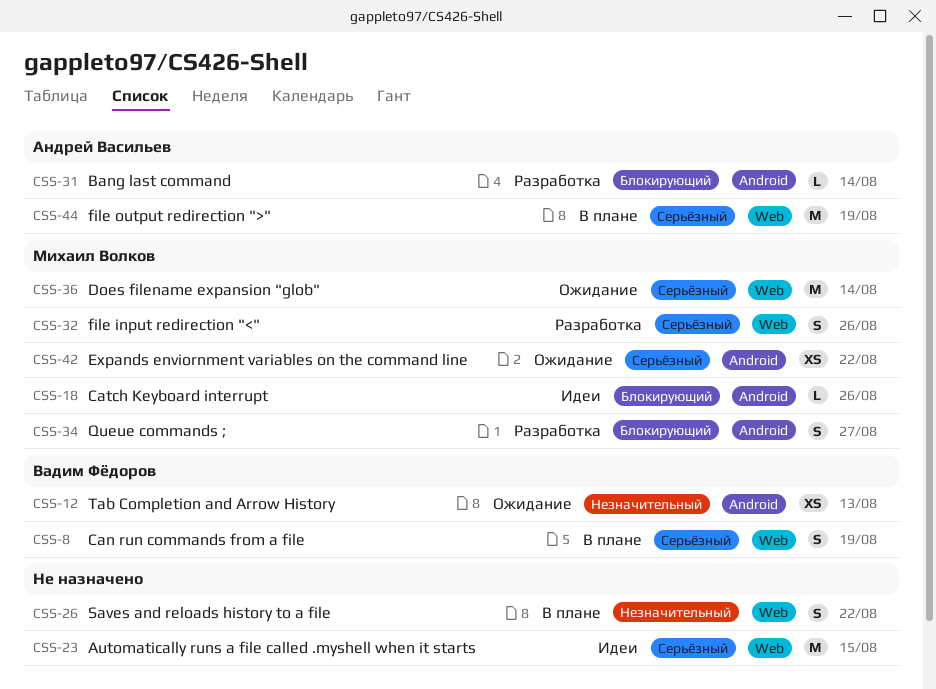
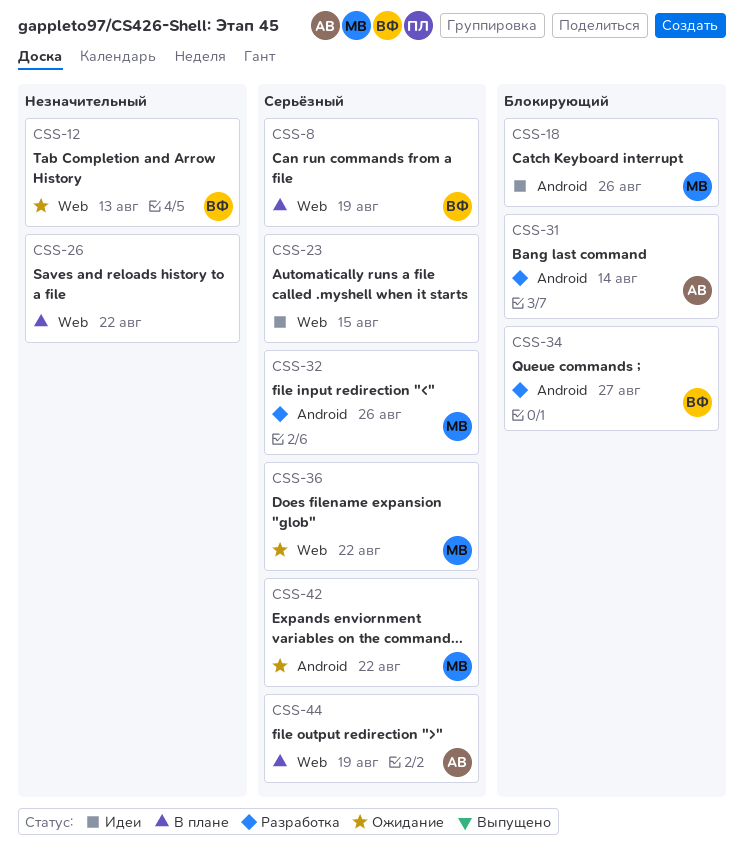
CSS-12, label: Android -> Web
CSS-32, label: Web -> Android
CSS-34, owner: Михаил Волков -> Вадим Фёдоров
CSS-36, due: Aug 14 -> Aug 22

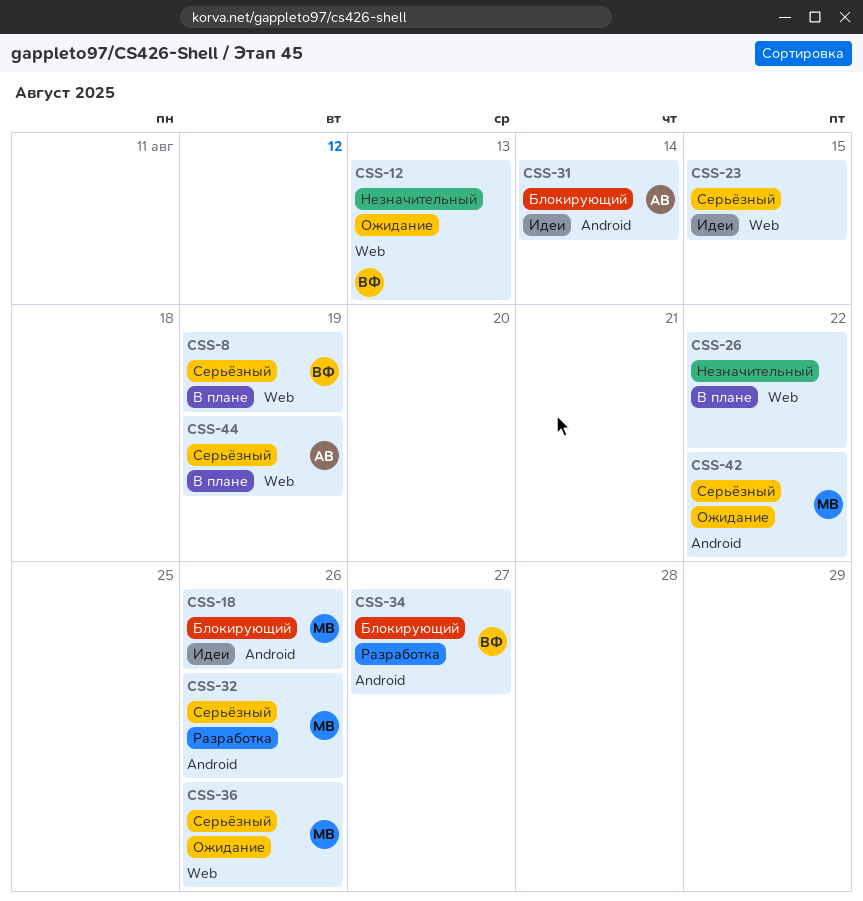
CSS-31, status: Разработка -> Идеи
CSS-36, due: Aug 22 -> Aug 26

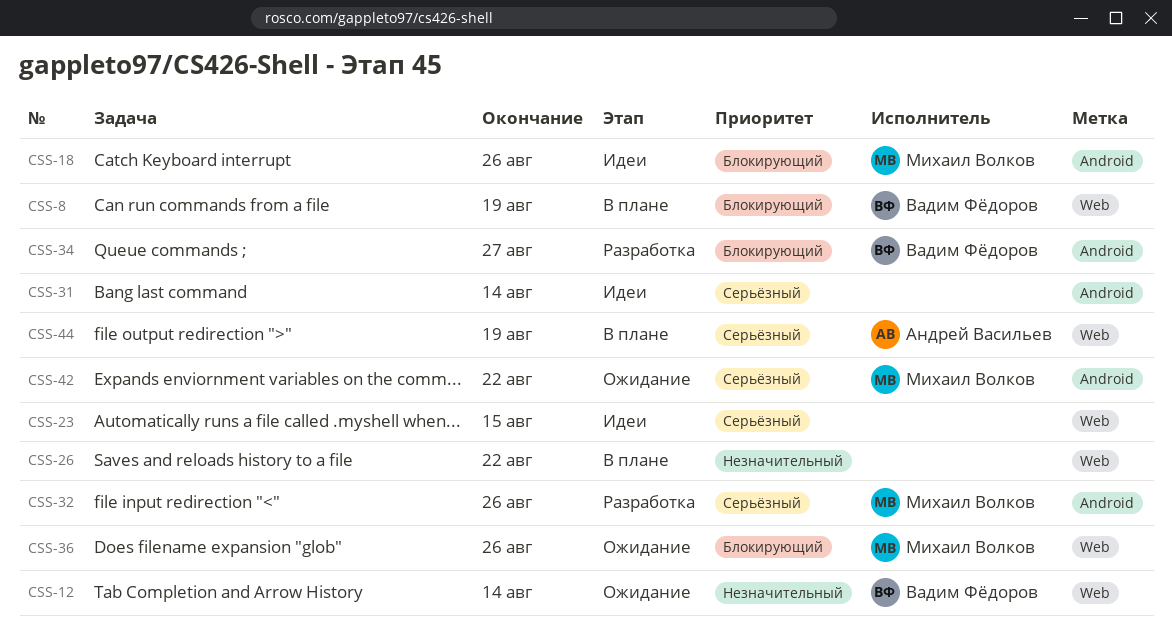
CSS-8, priority: Серьёзный -> Блокирующий
CSS-12, due: Aug 13 -> Aug 14
CSS-31, owner: Андрей Васильев -> none
CSS-31, priority: Блокирующий -> Серьёзный
CSS-36, priority: Серьёзный -> Блокирующий

